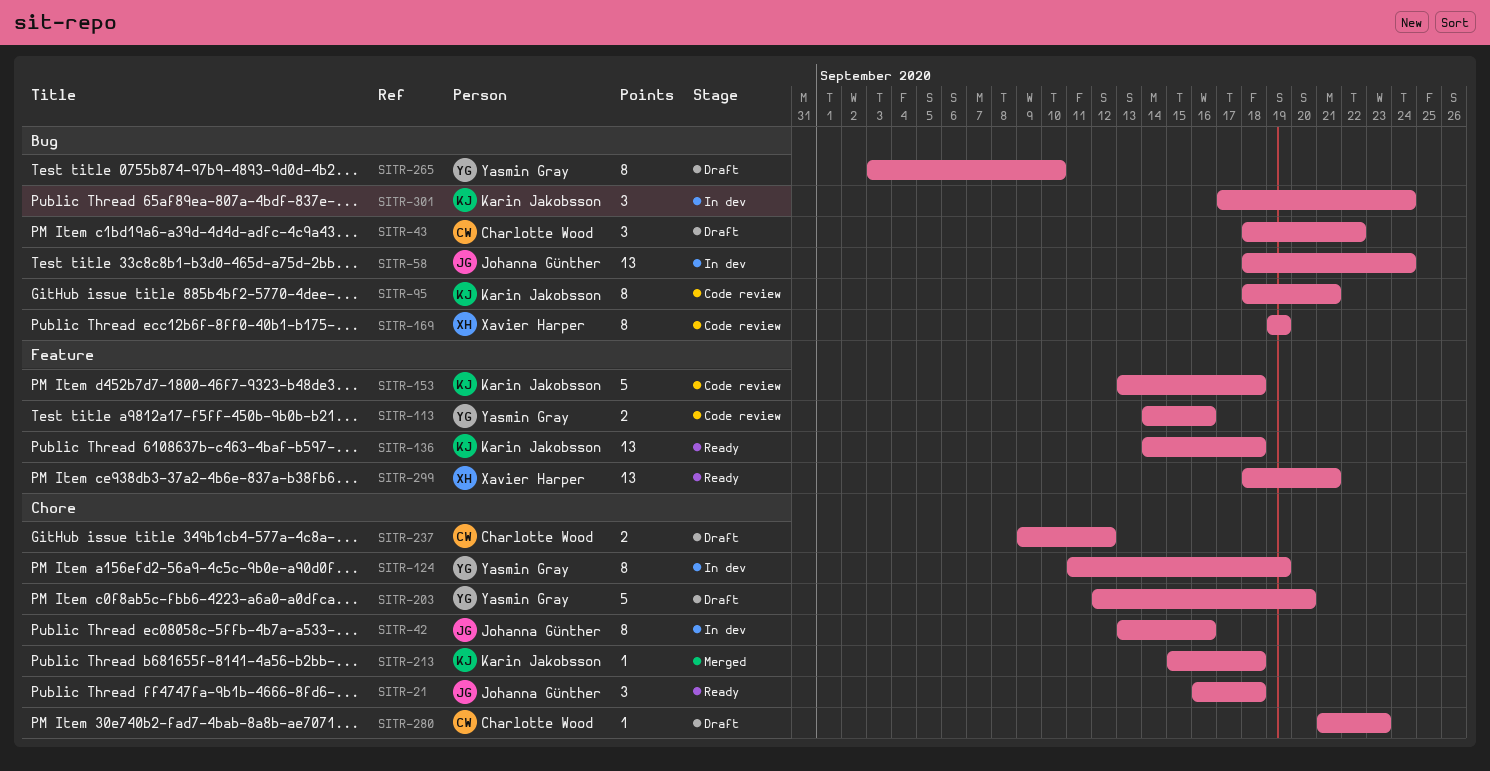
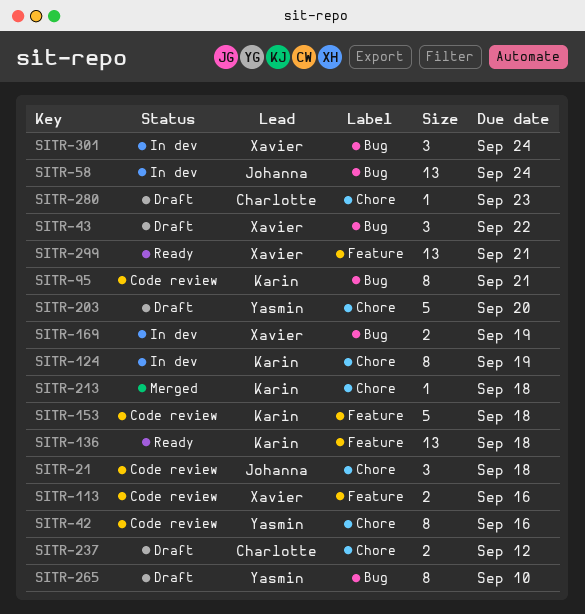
SITR-21, status: Ready -> Code review
SITR-42, status: In dev -> Code review
SITR-42, owner: Johanna Günther -> Yasmin Gray
SITR-43, owner: Charlotte Wood -> Xavier Harper
SITR-113, owner: Yasmin Gray -> Xavier Harper
SITR-124, owner: Yasmin Gray -> Karin Jakobsson
SITR-169, status: Code review -> In dev
SITR-169, estimate: 8 -> 2
SITR-301, owner: Karin Jakobsson -> Xavier Harper

